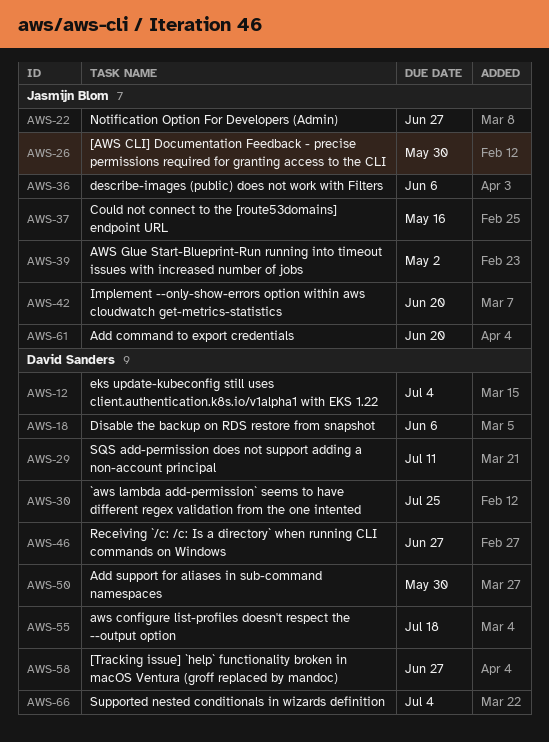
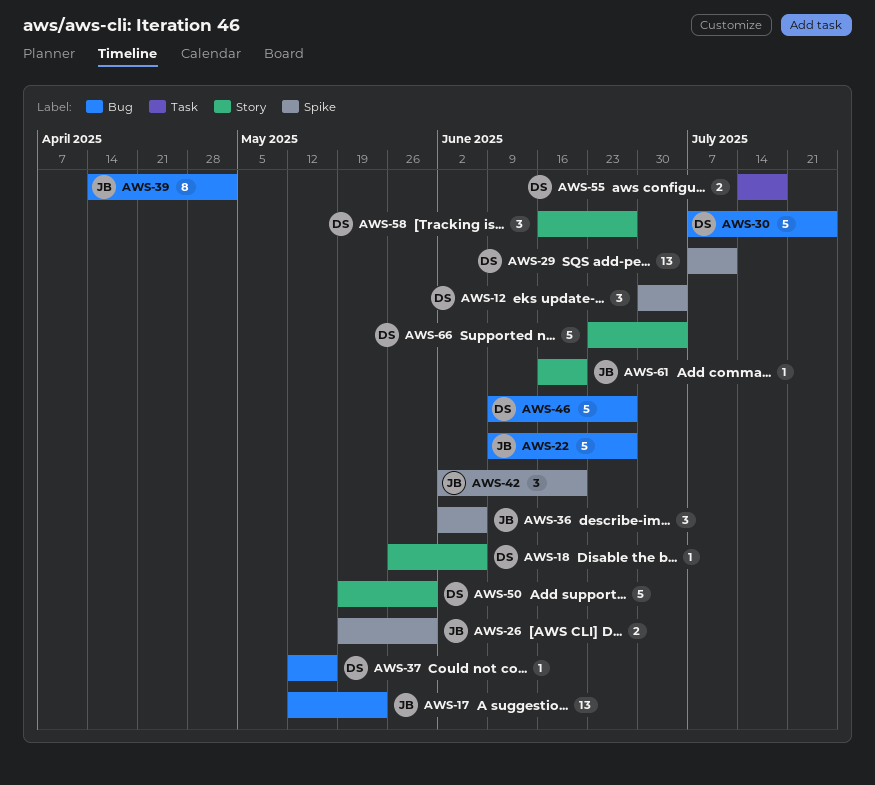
AWS-17: none -> present
AWS-37, owner: Jasmijn Blom -> David Sanders

